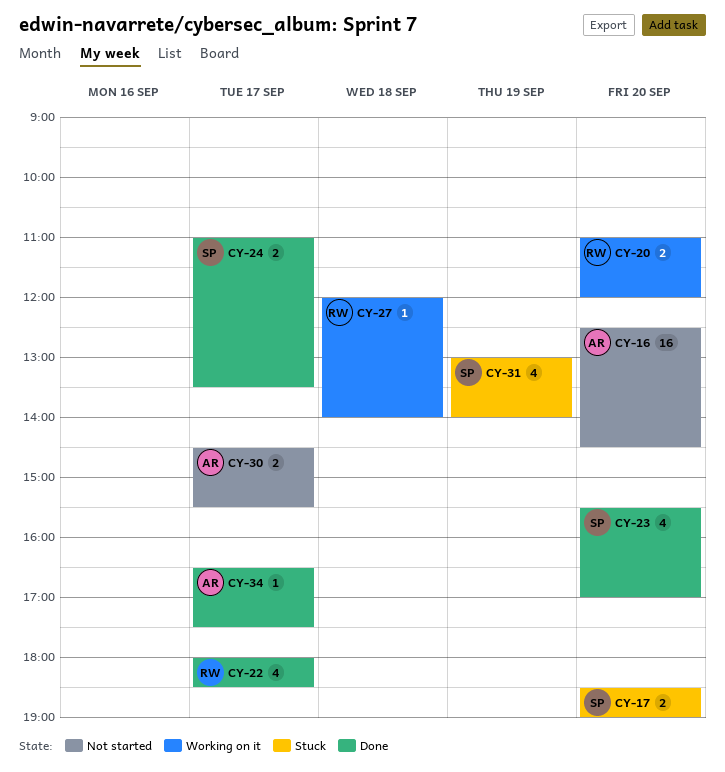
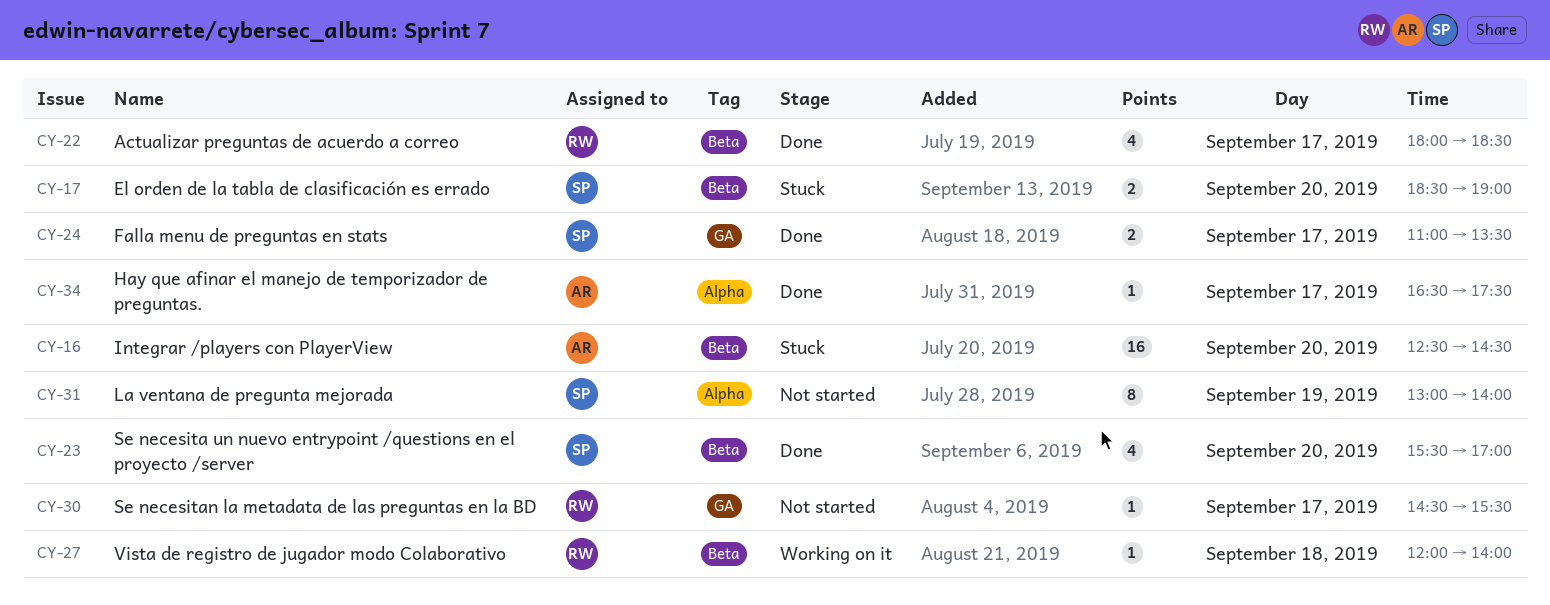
CY-16, status: Not started -> Stuck
CY-20: present -> none
CY-30, owner: AR -> RW
CY-30, estimate: 2 -> 1
CY-31, status: Stuck -> Not started
CY-31, estimate: 4 -> 8

